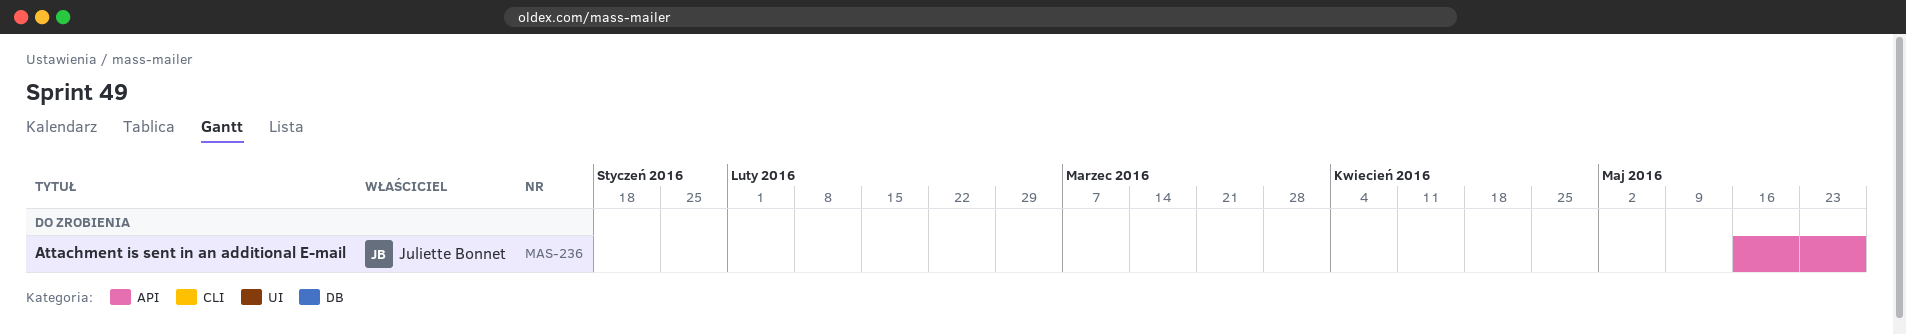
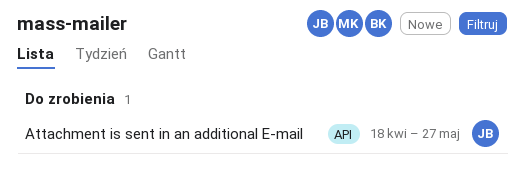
Attachment is sent in an additional E-mail, start: May 16 -> Apr 18

